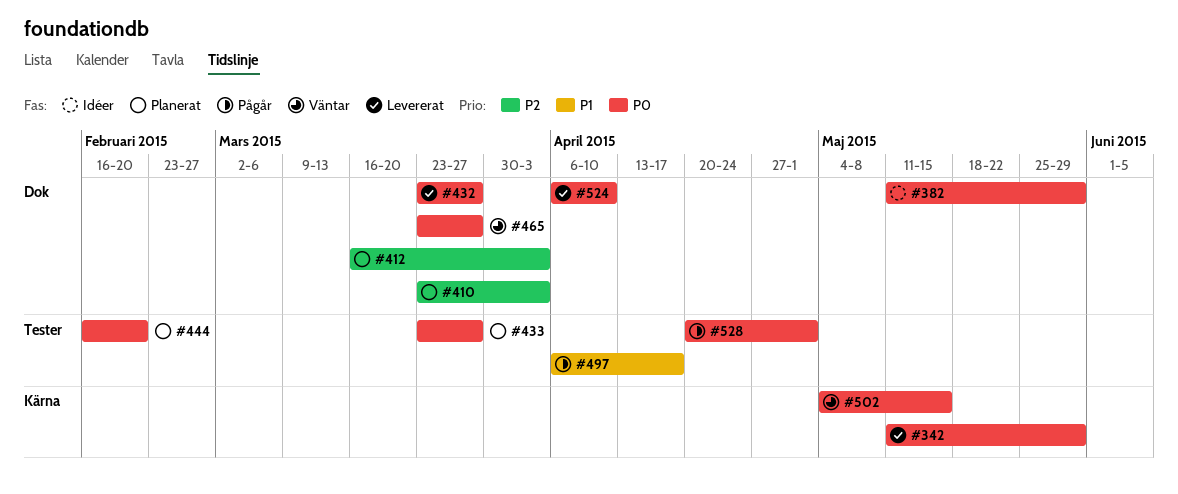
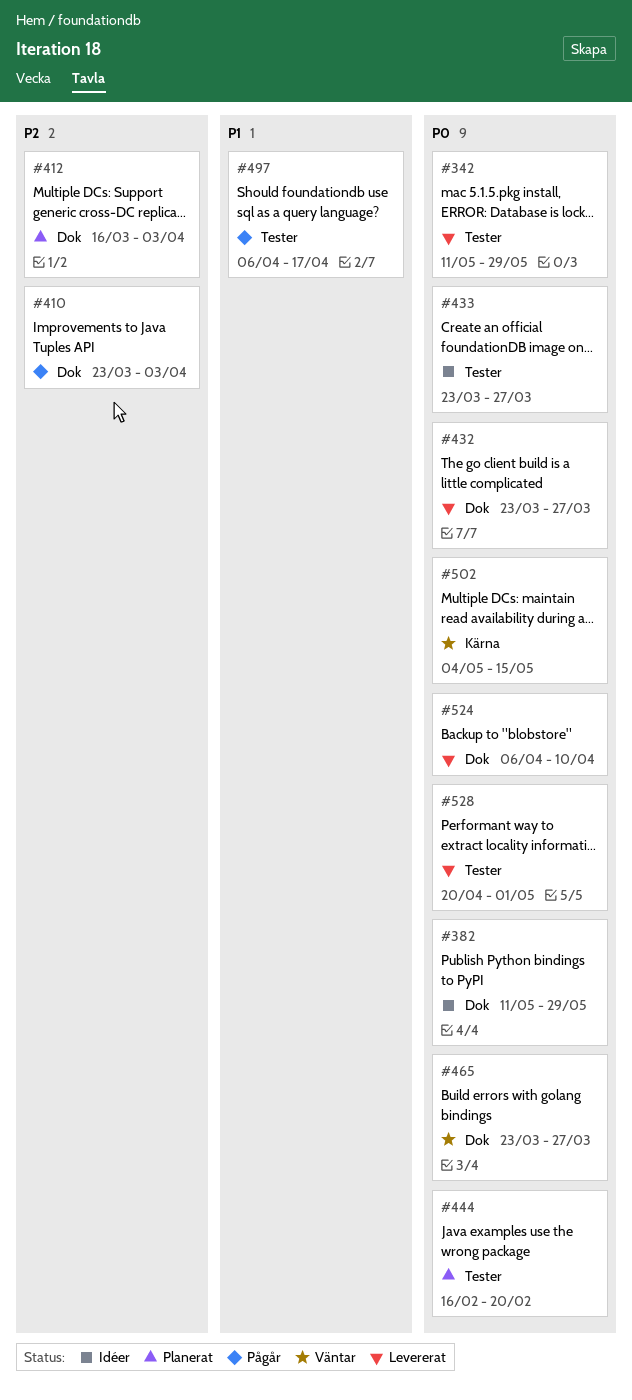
#342, label: Kärna -> Tester
#410, status: Planerat -> Pågår
#433, status: Planerat -> Idéer
#528, status: Pågår -> Levererat

